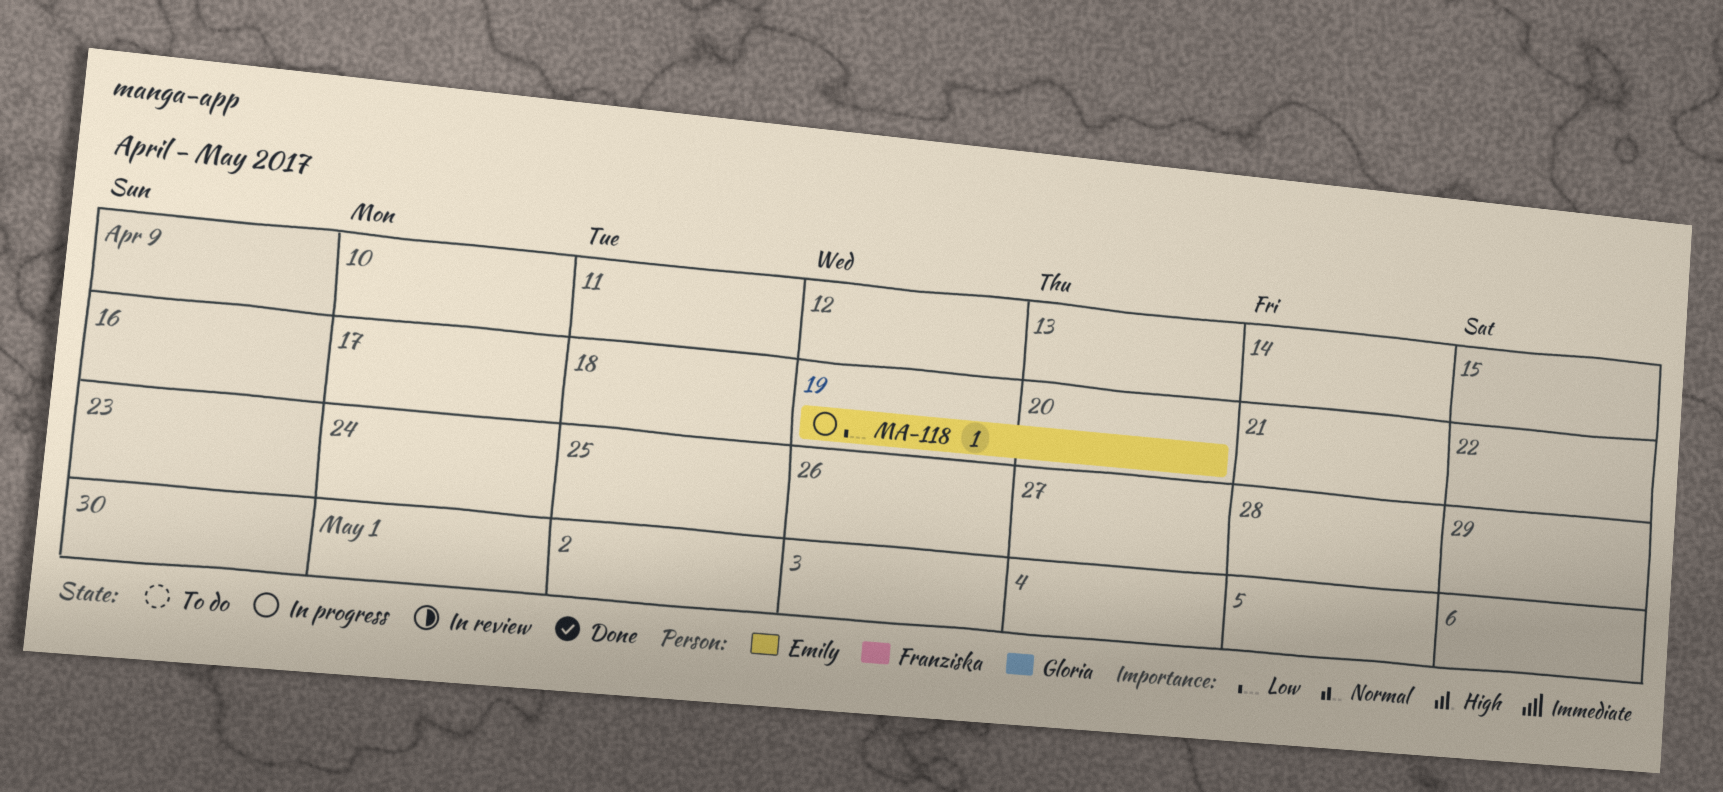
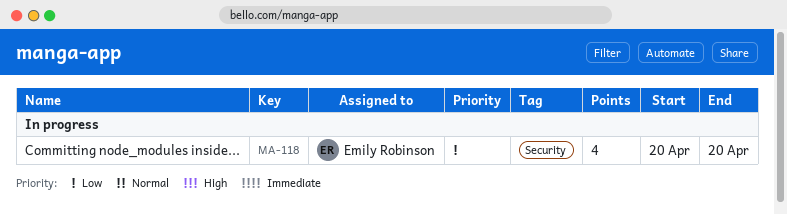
MA-118, estimate: 1 -> 4
MA-118, start: Apr 19 -> Apr 20

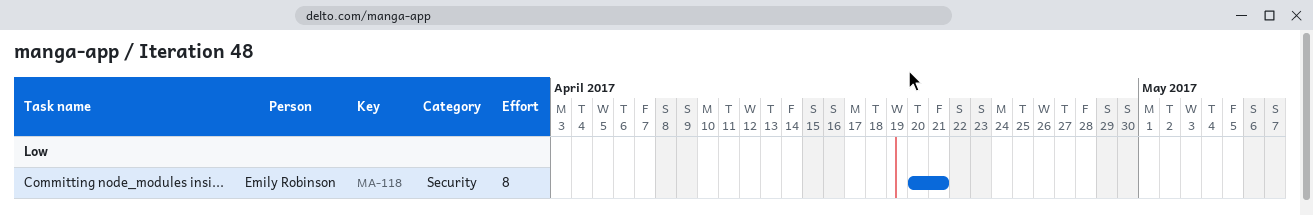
MA-118, estimate: 4 -> 8
MA-118, due: Apr 20 -> Apr 21

